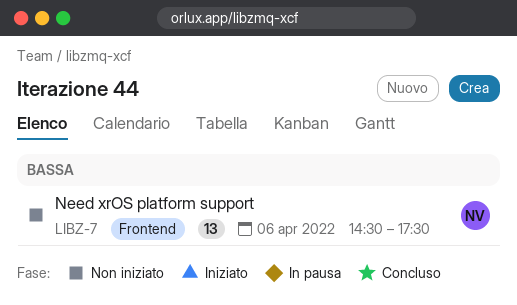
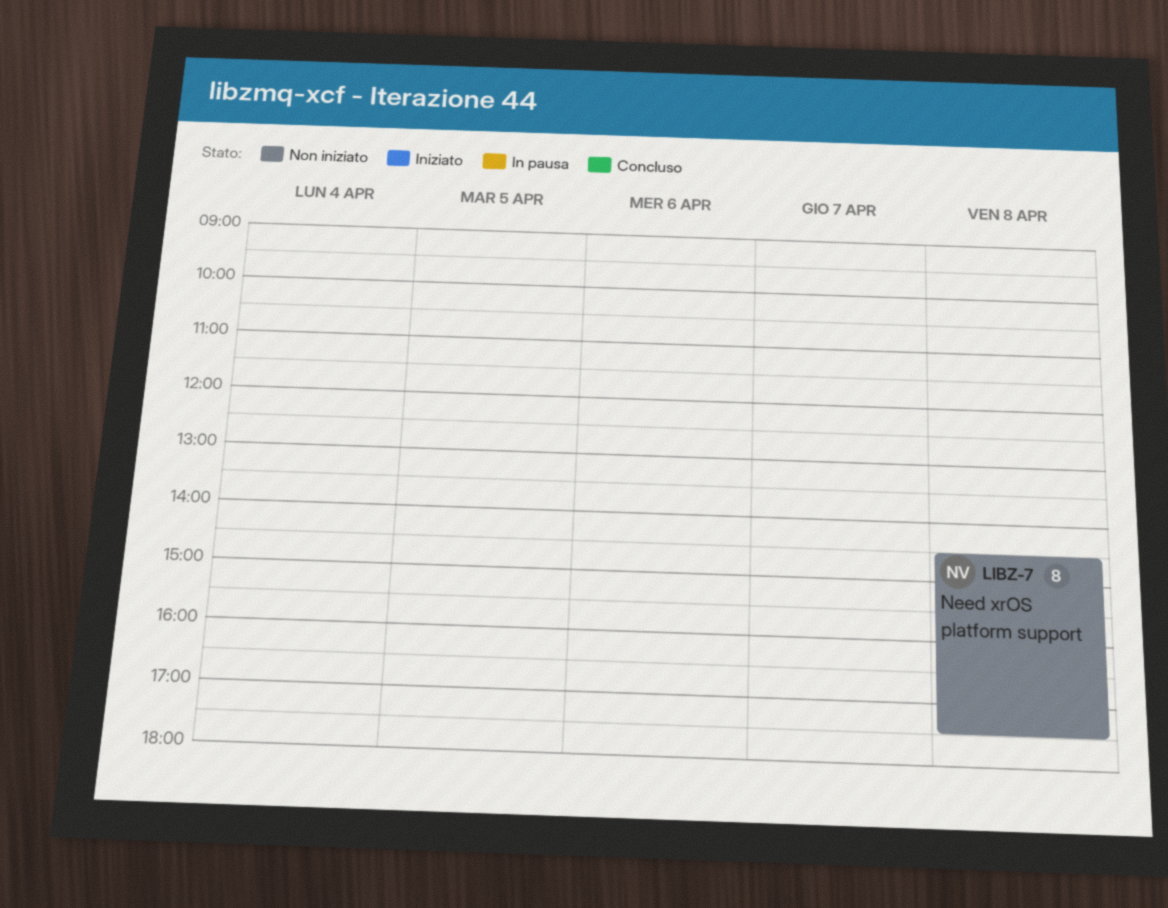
LIBZ-7, estimate: 13 -> 8
LIBZ-7, day: Apr 6 -> Apr 8

